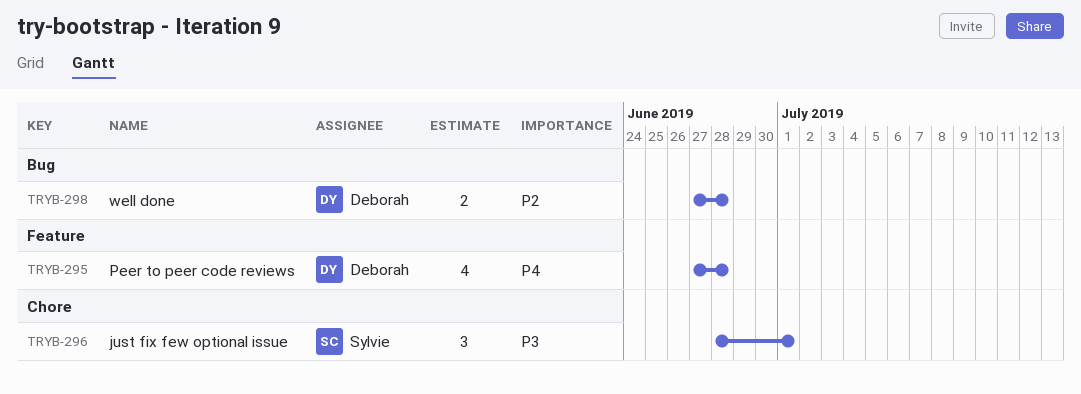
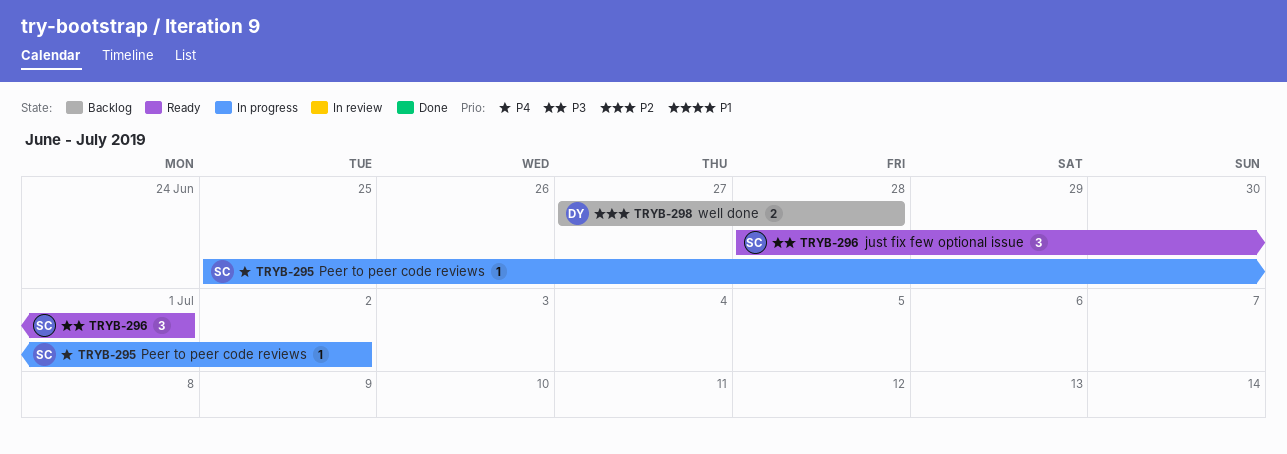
TRYB-295, owner: Deborah -> Sylvie
TRYB-295, estimate: 4 -> 1
TRYB-295, start: Jun 27 -> Jun 25
TRYB-295, due: Jun 28 -> Jul 2

